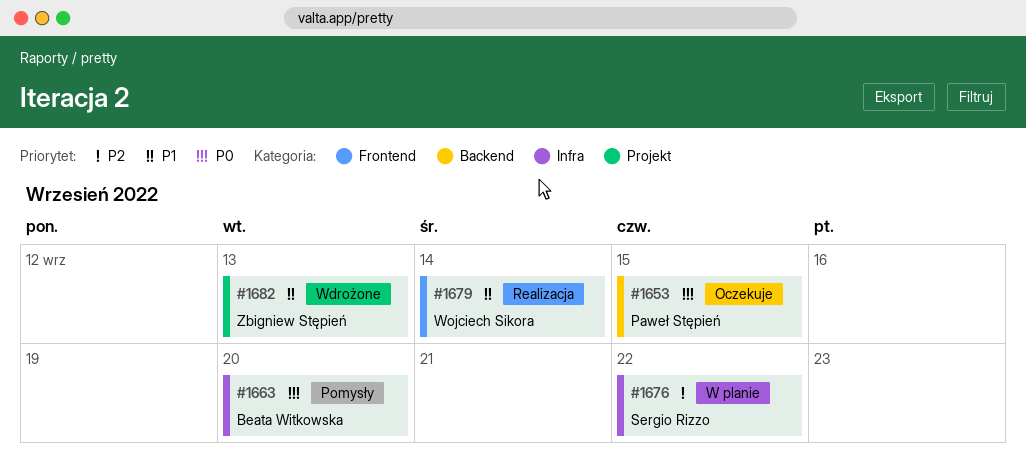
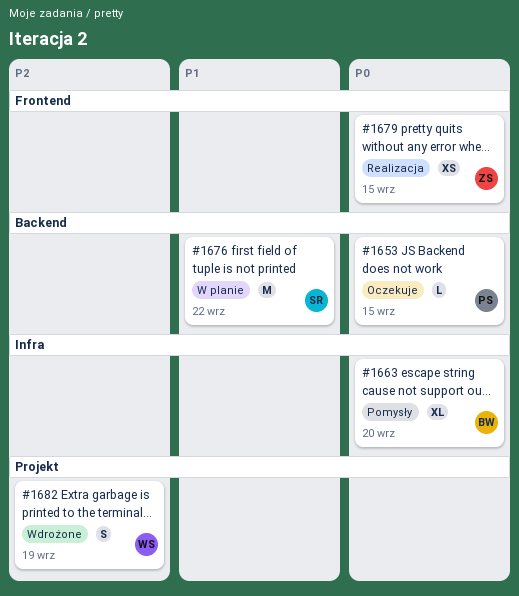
#1676, priority: P2 -> P1
#1676, label: Infra -> Backend
#1679, owner: Wojciech Sikora -> Zbigniew Stępień
#1679, priority: P1 -> P0
#1679, due: Sep 14 -> Sep 15
#1682, owner: Zbigniew Stępień -> Wojciech Sikora
#1682, priority: P1 -> P2
#1682, due: Sep 13 -> Sep 19

